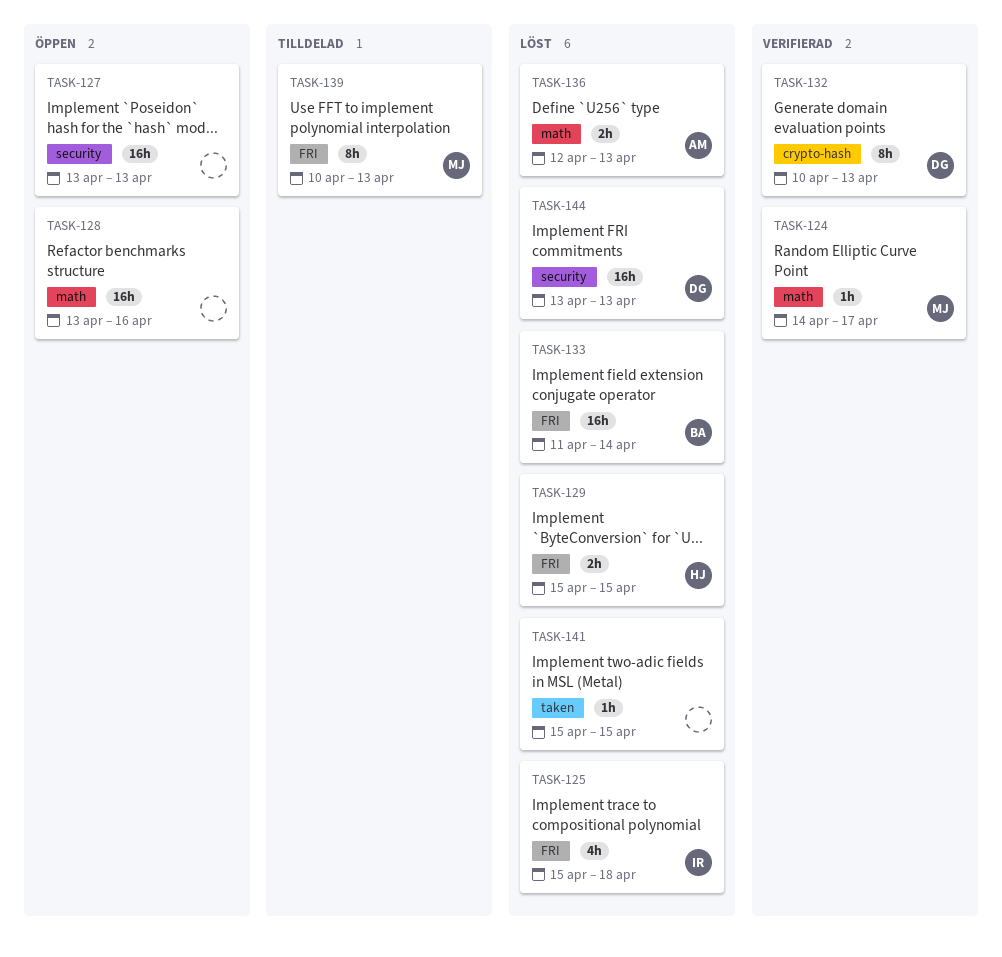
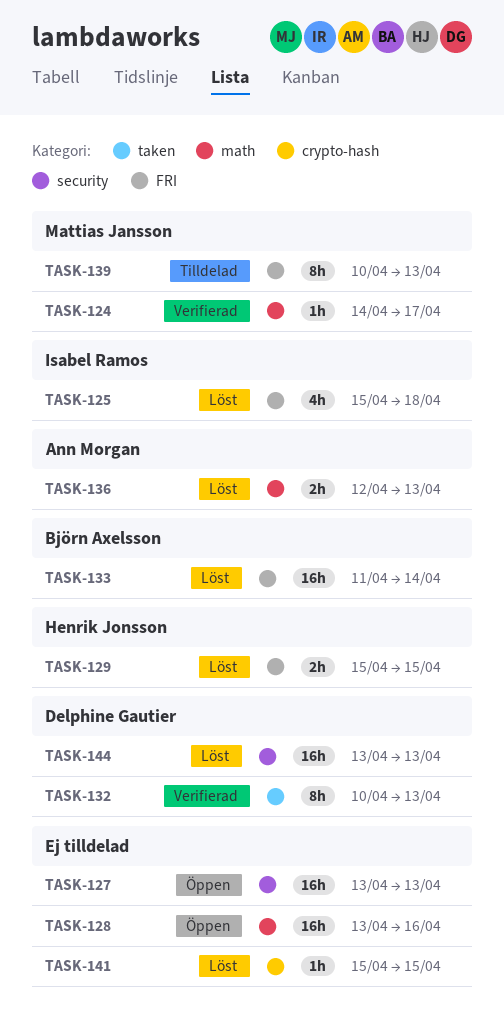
TASK-132, label: crypto-hash -> taken
TASK-141, label: taken -> crypto-hash

